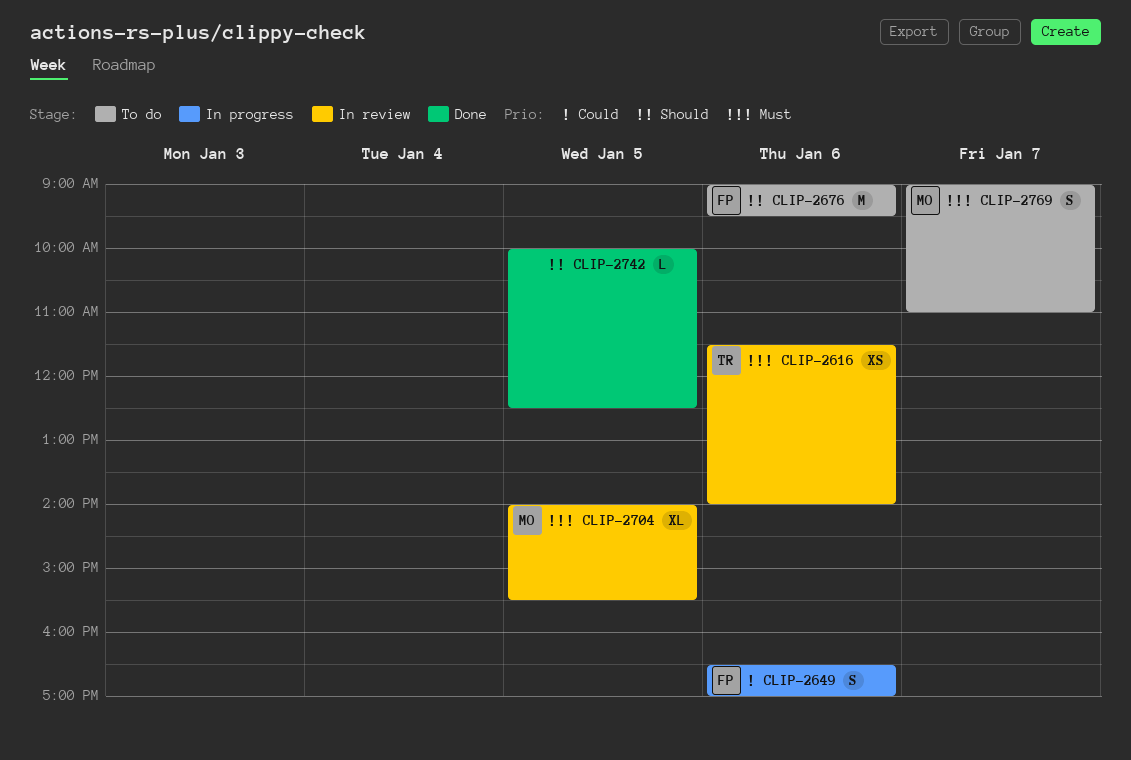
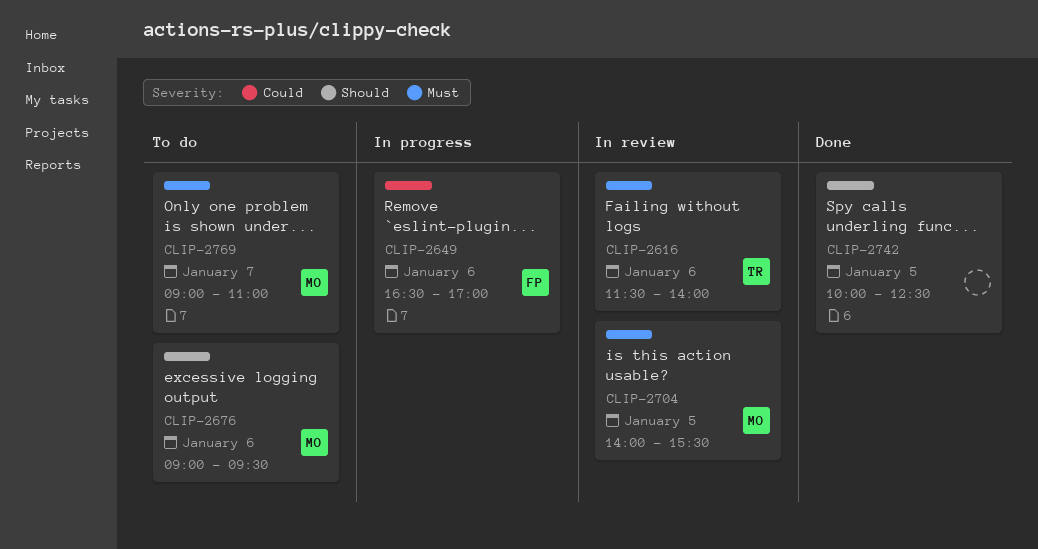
CLIP-2676, owner: FP -> MO

